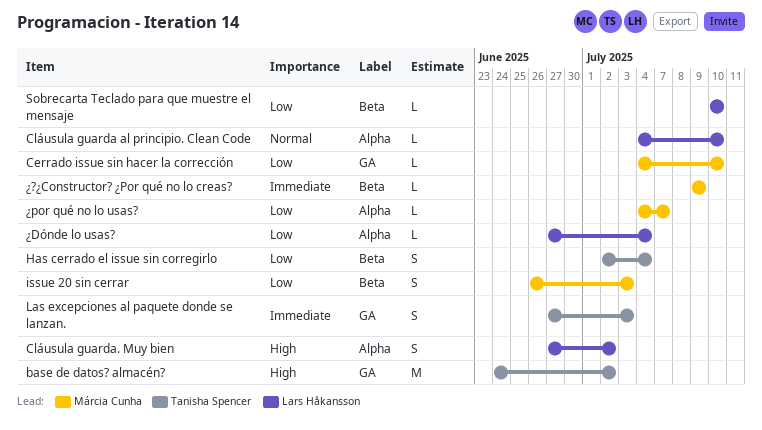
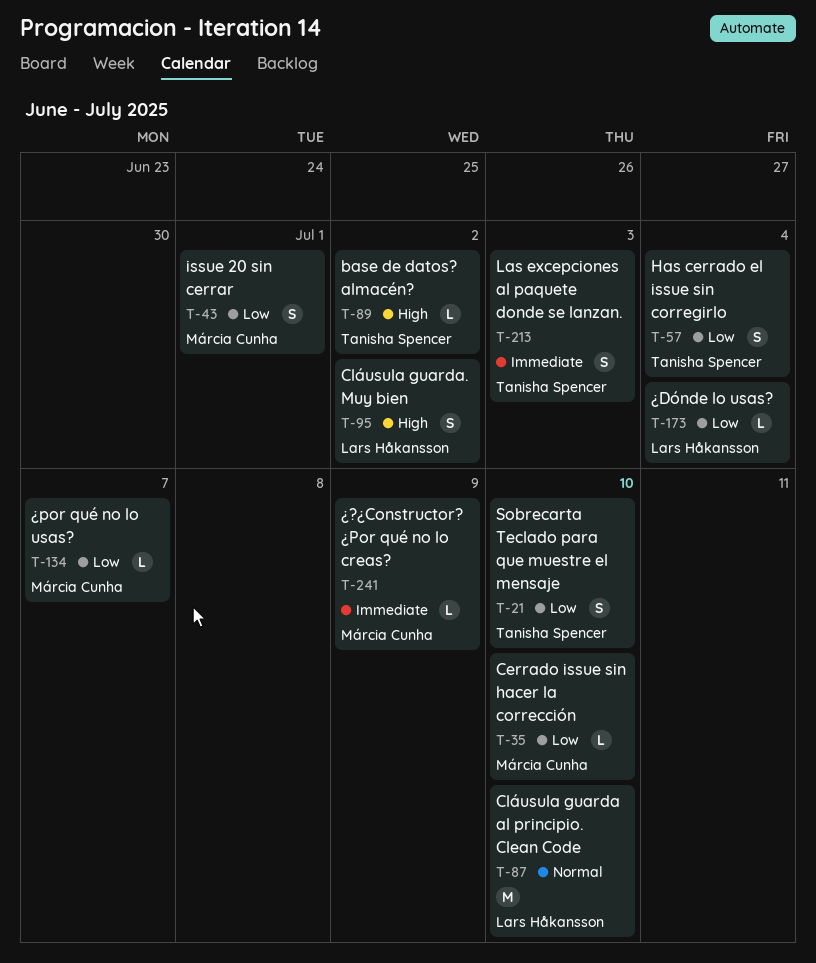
base de datos? almacén?, estimate: M -> L
Cláusula guarda al principio. Clean Code, estimate: L -> M
issue 20 sin cerrar, due: Jul 3 -> Jul 1
Sobrecarta Teclado para que muestre el mensaje, owner: Lars Håkansson -> Tanisha Spencer
Sobrecarta Teclado para que muestre el mensaje, estimate: L -> S

